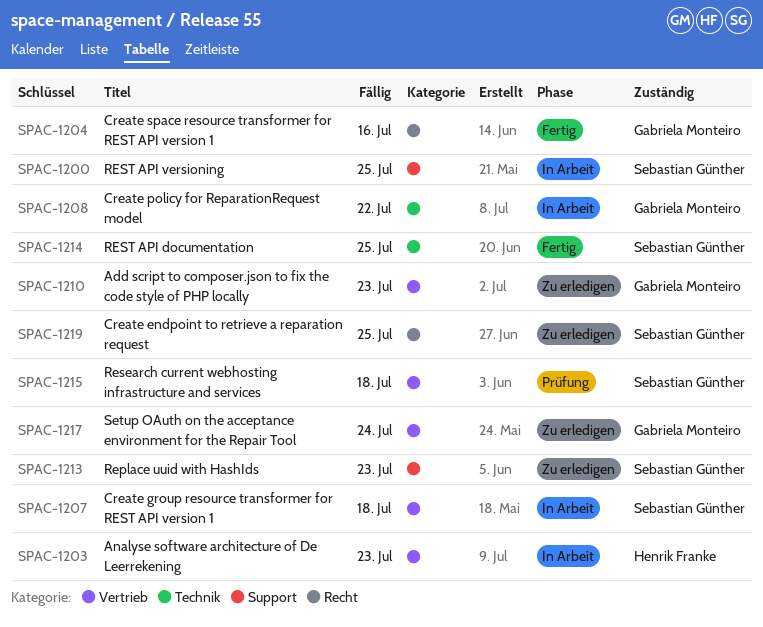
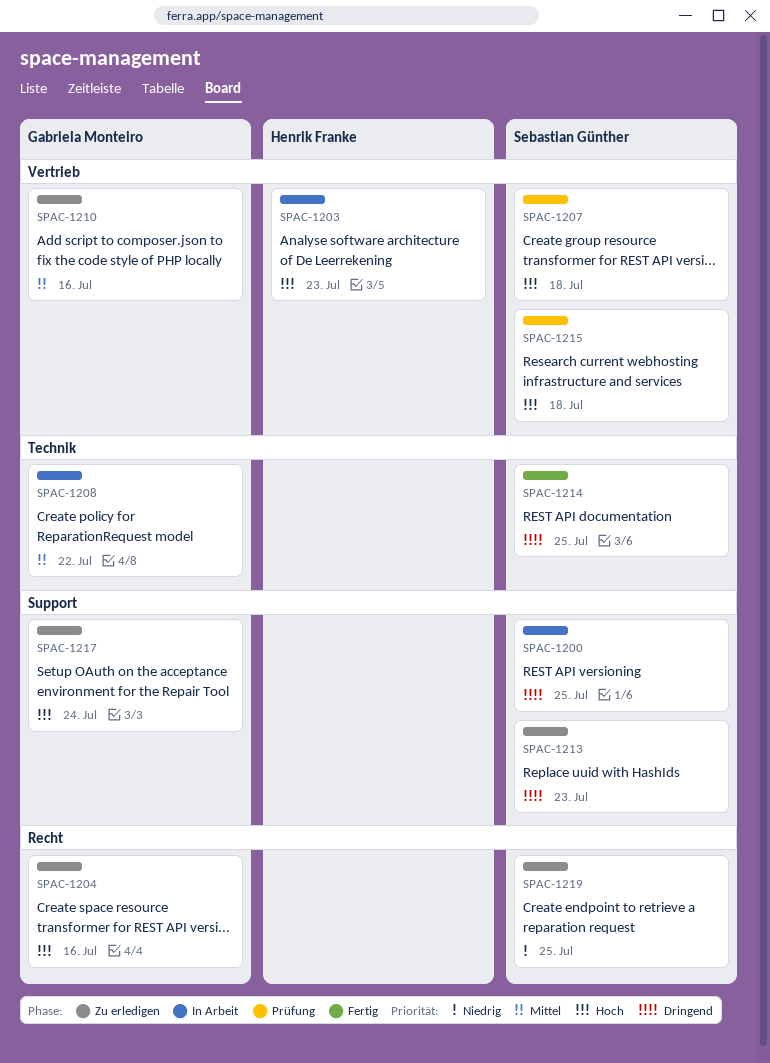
SPAC-1204, status: Fertig -> Zu erledigen
SPAC-1207, status: In Arbeit -> Prüfung
SPAC-1210, due: Jul 23 -> Jul 16
SPAC-1217, label: Vertrieb -> Support

